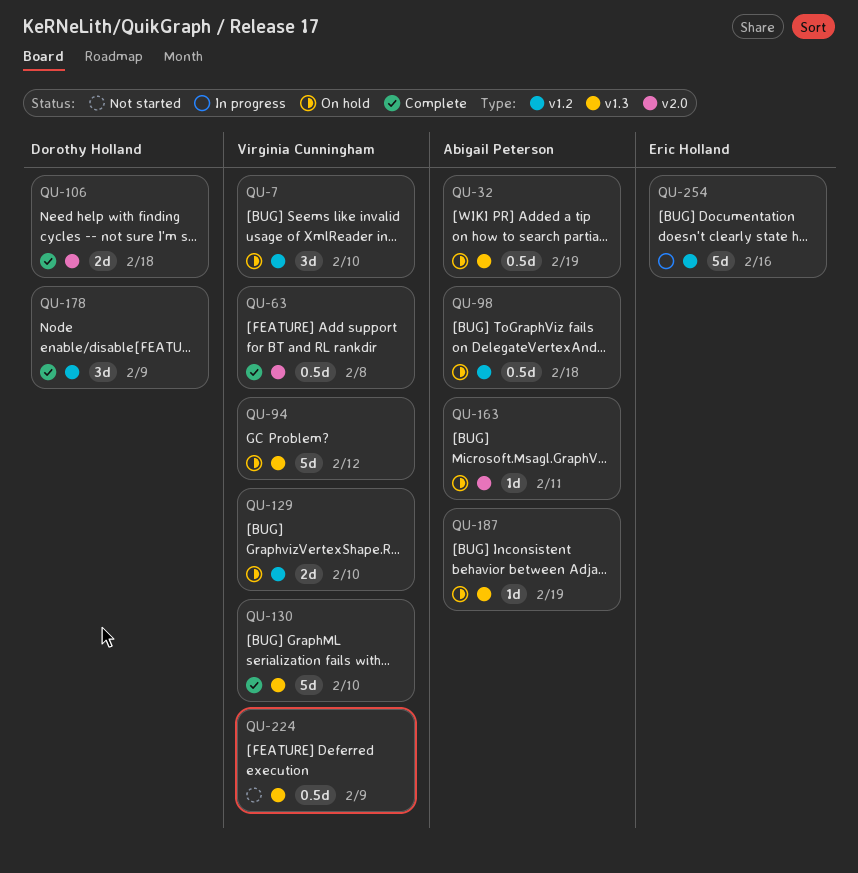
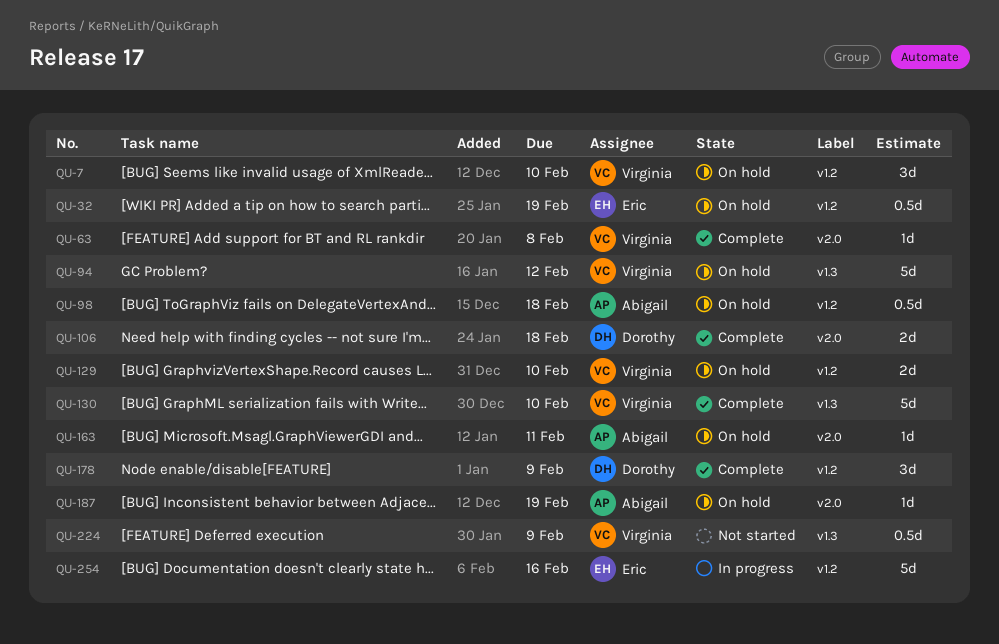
QU-32, owner: Abigail Peterson -> Eric Holland
QU-32, label: v1.3 -> v1.2
QU-63, estimate: 0.5d -> 1d
QU-187, label: v1.3 -> v2.0

